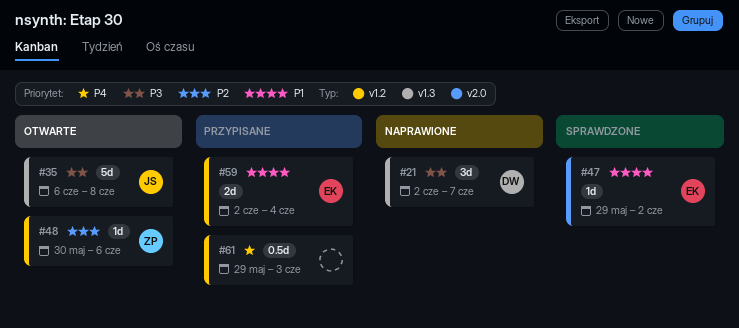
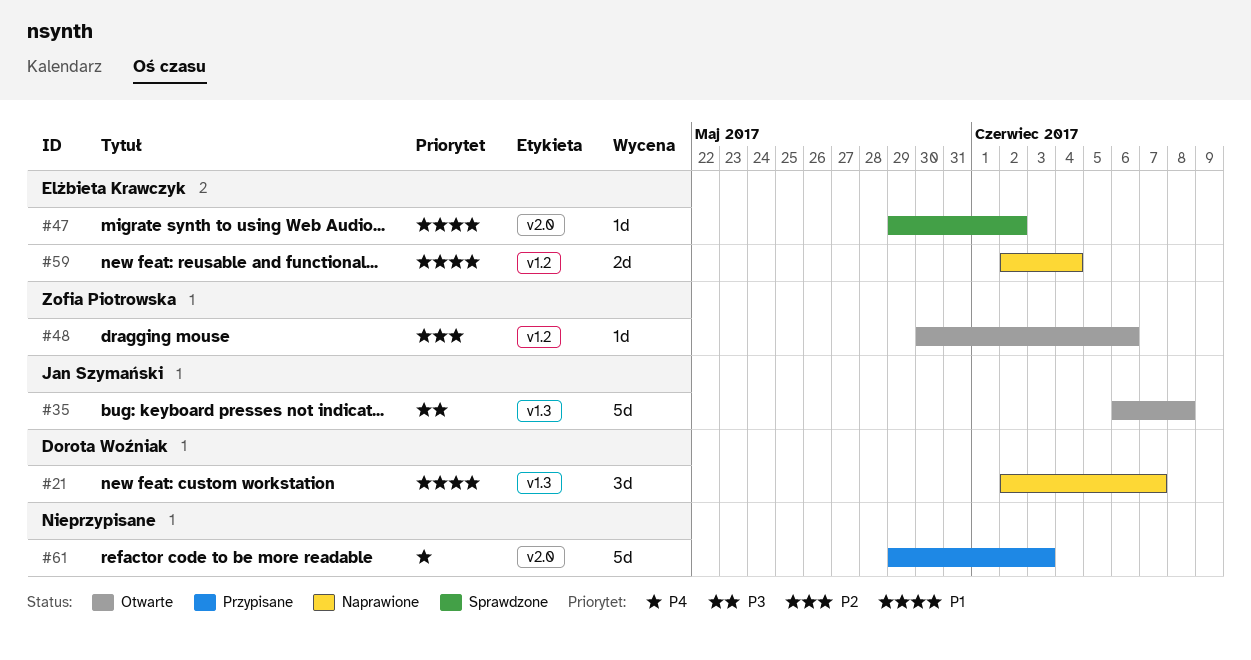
#21, priority: P3 -> P1
#59, status: Przypisane -> Naprawione
#61, label: v1.2 -> v2.0
#61, estimate: 0.5d -> 5d

